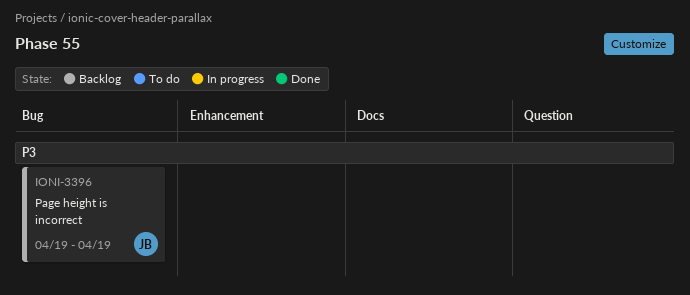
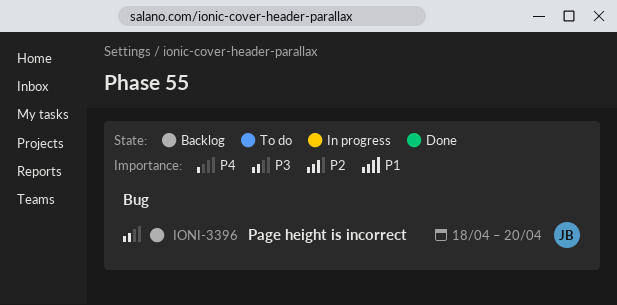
IONI-3396, start: Apr 19 -> Apr 18
IONI-3396, due: Apr 19 -> Apr 20

